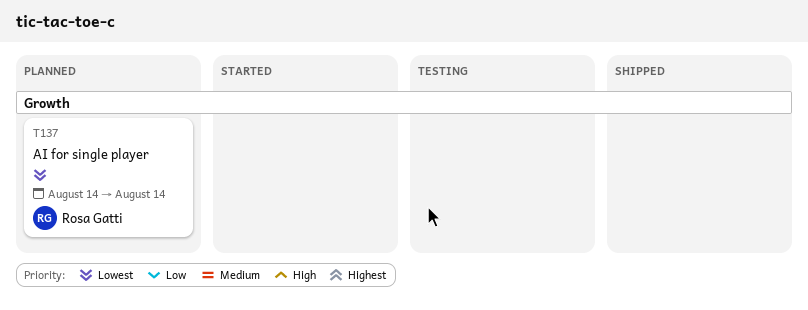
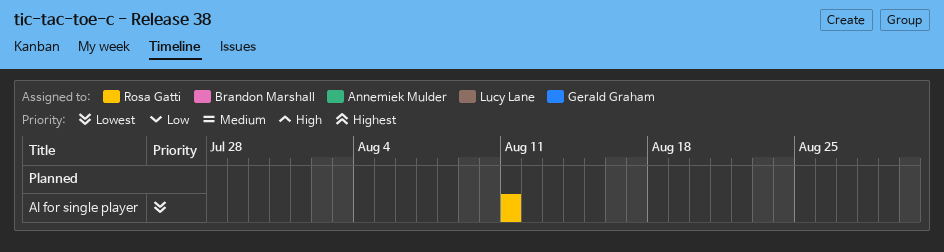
AI for single player, start: Aug 14 -> Aug 11
AI for single player, due: Aug 14 -> Aug 11

